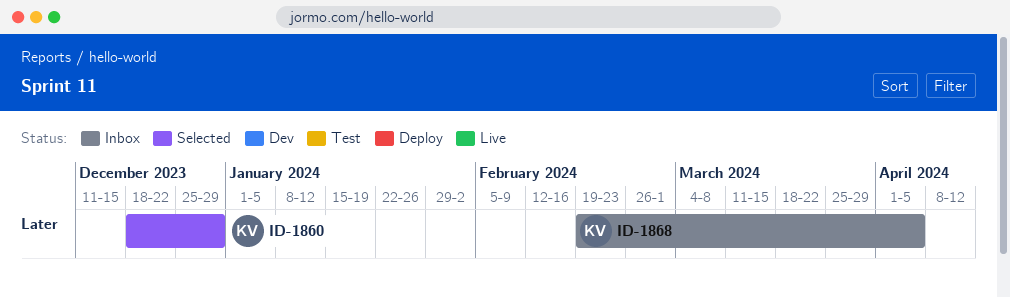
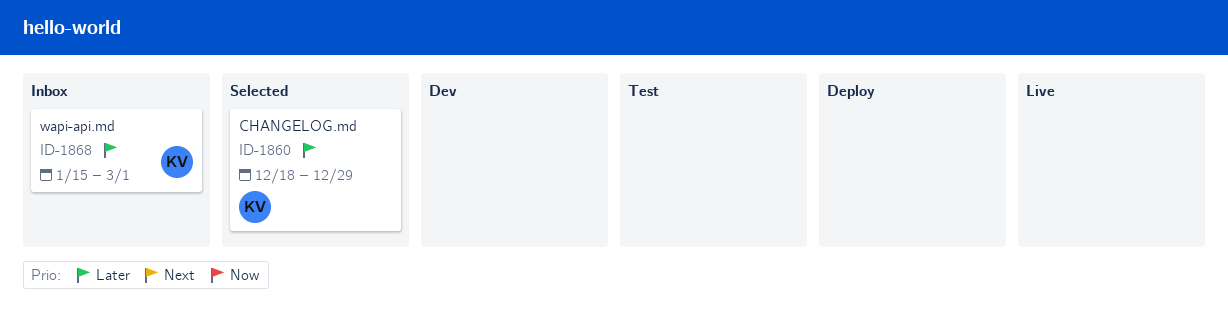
ID-1868, start: Feb 19 -> Jan 15
ID-1868, due: Apr 5 -> Mar 1

